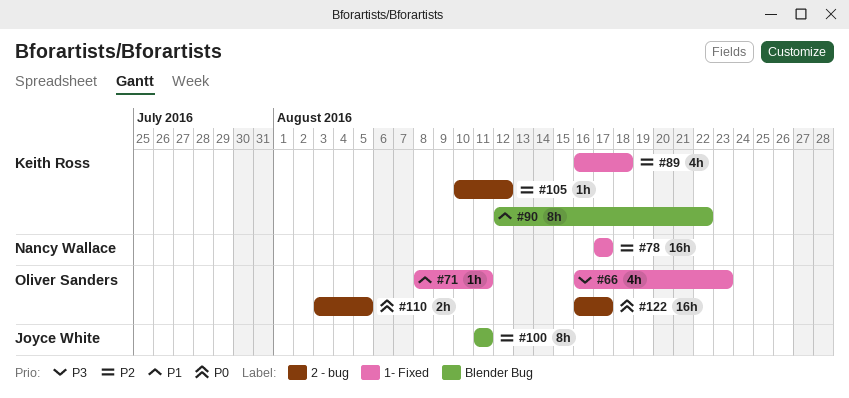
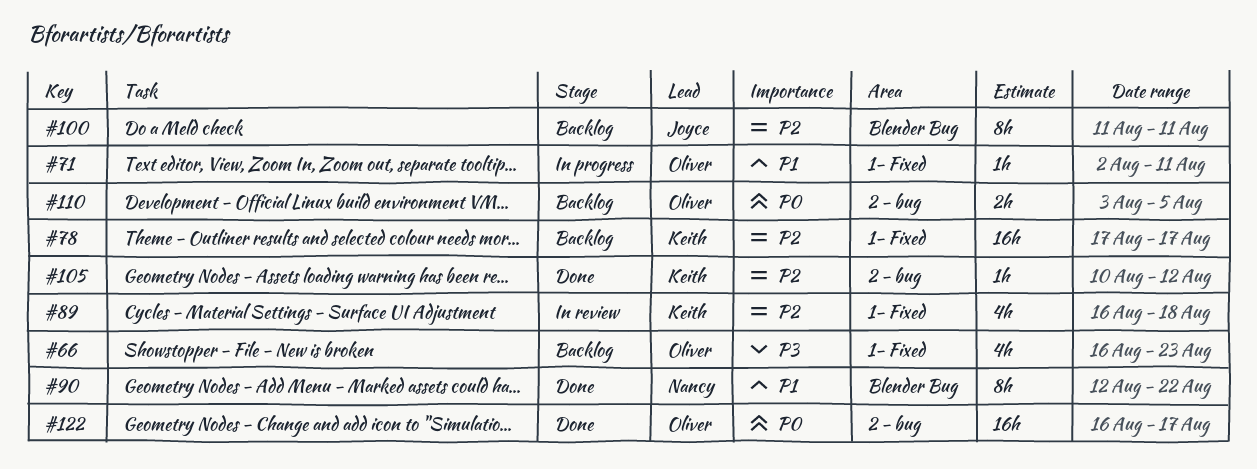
#71, start: Aug 8 -> Aug 2
#78, owner: Nancy Wallace -> Keith Ross
#90, owner: Keith Ross -> Nancy Wallace

